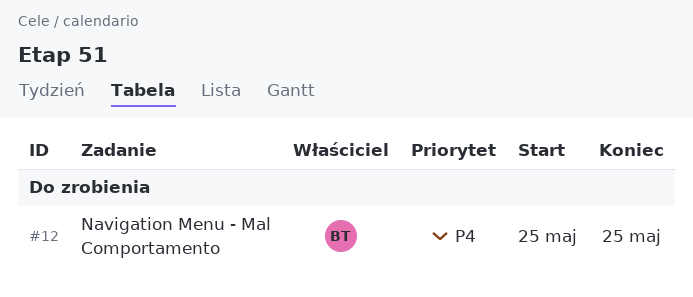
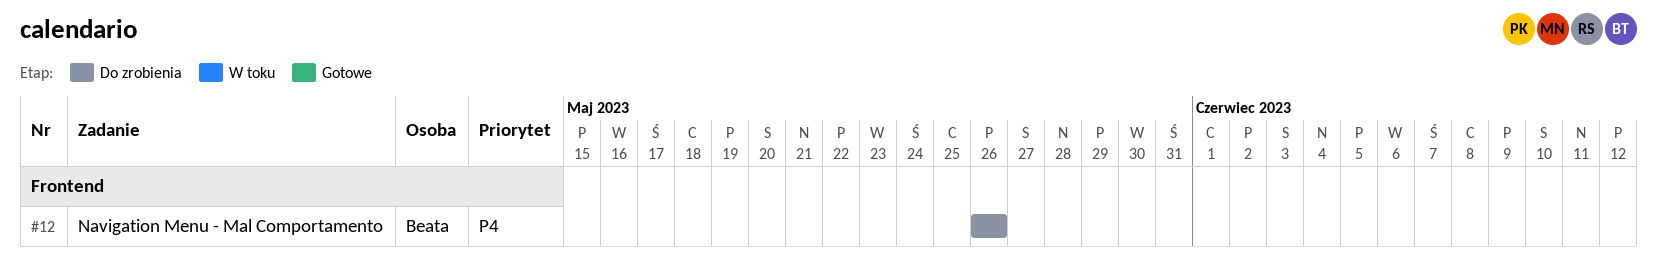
#12, start: May 25 -> May 26
#12, due: May 25 -> May 26

